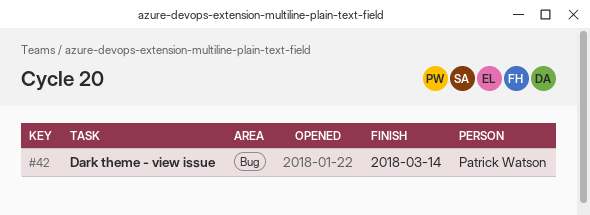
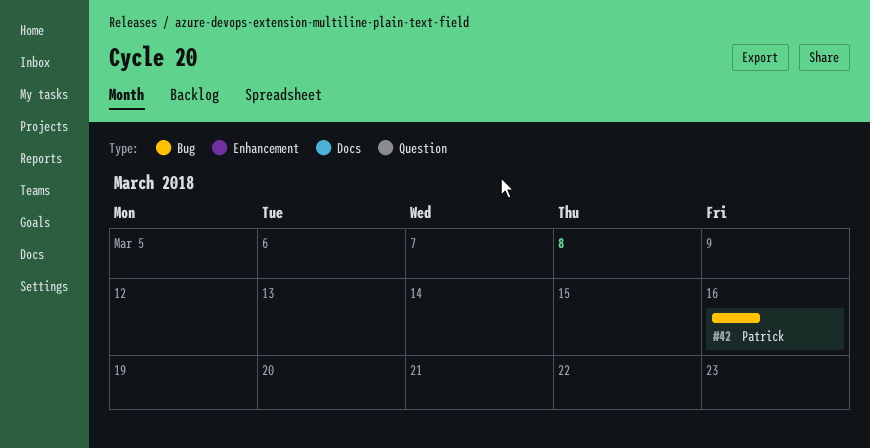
#42, due: Mar 14 -> Mar 16

